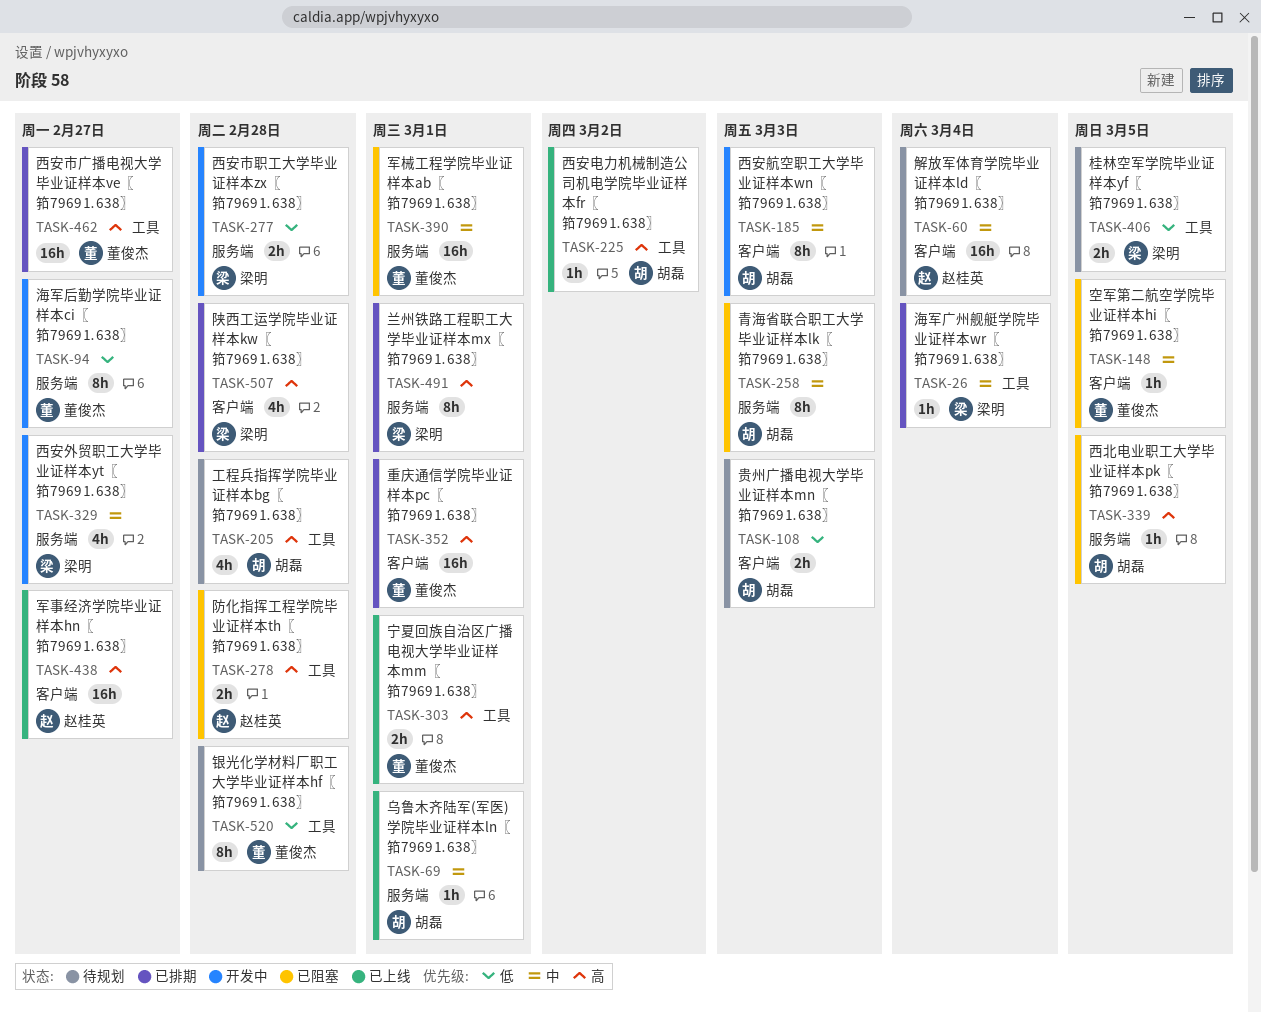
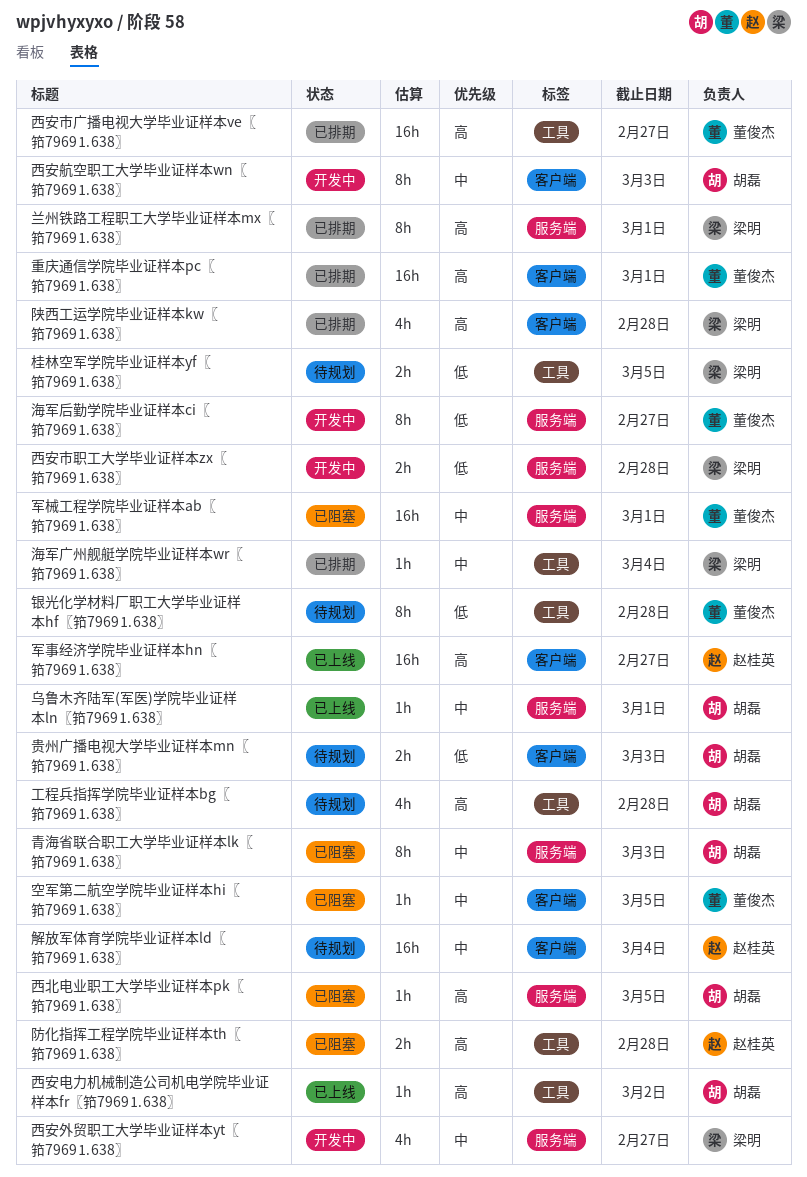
宁夏回族自治区广播电视大学毕业证样本mm〖筘7969⒈638〗: present -> none

